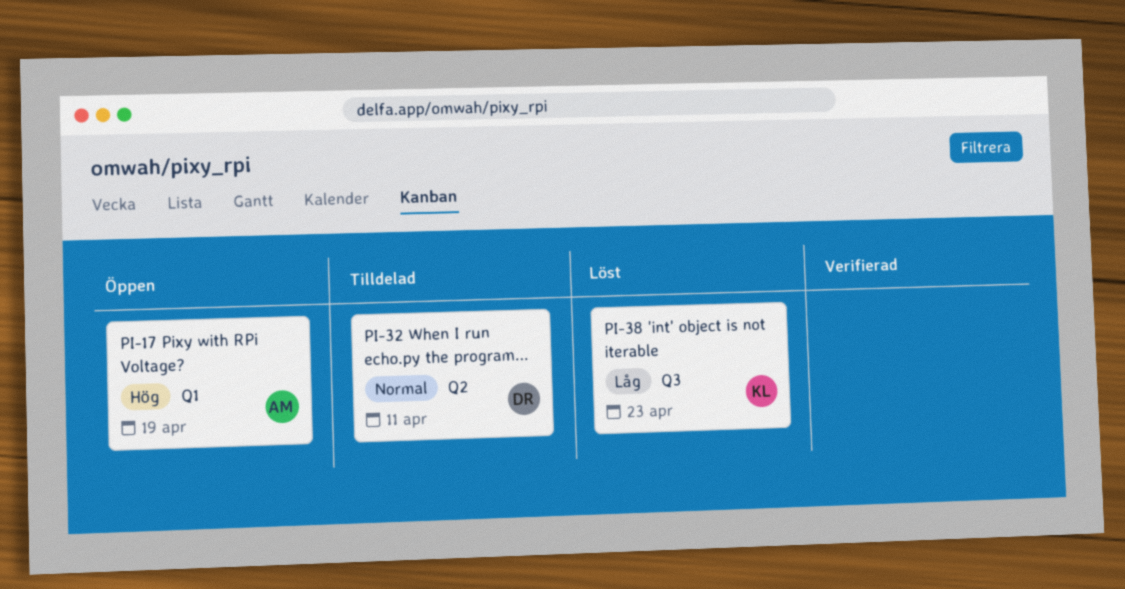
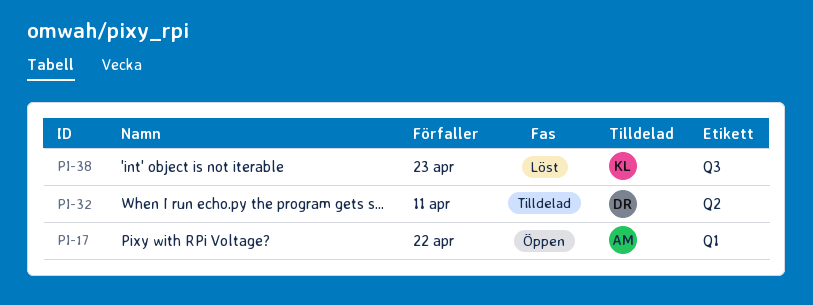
PI-17, due: Apr 19 -> Apr 22

